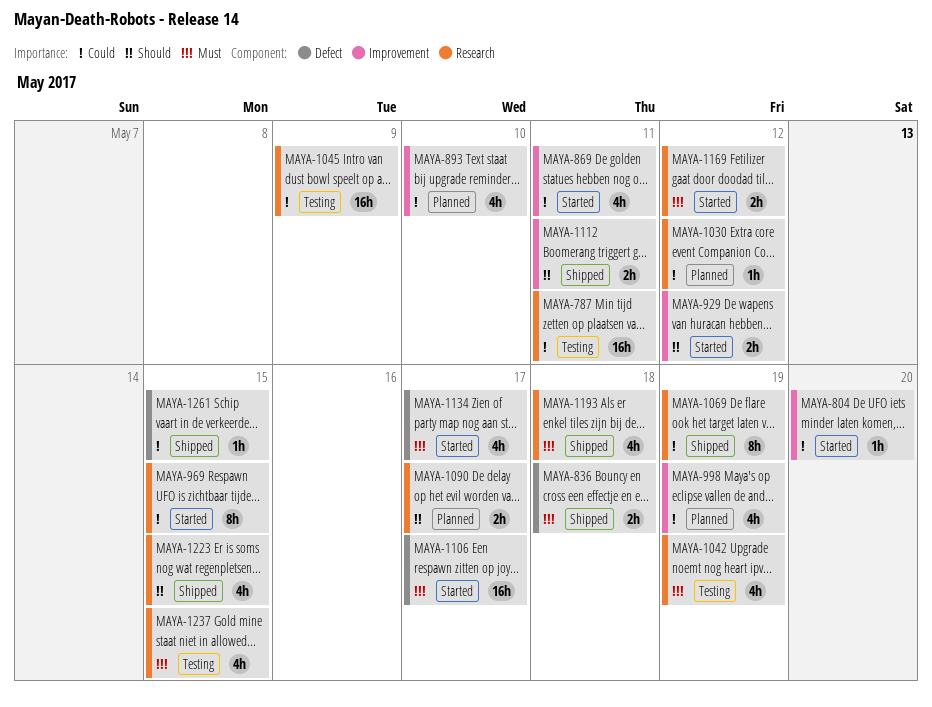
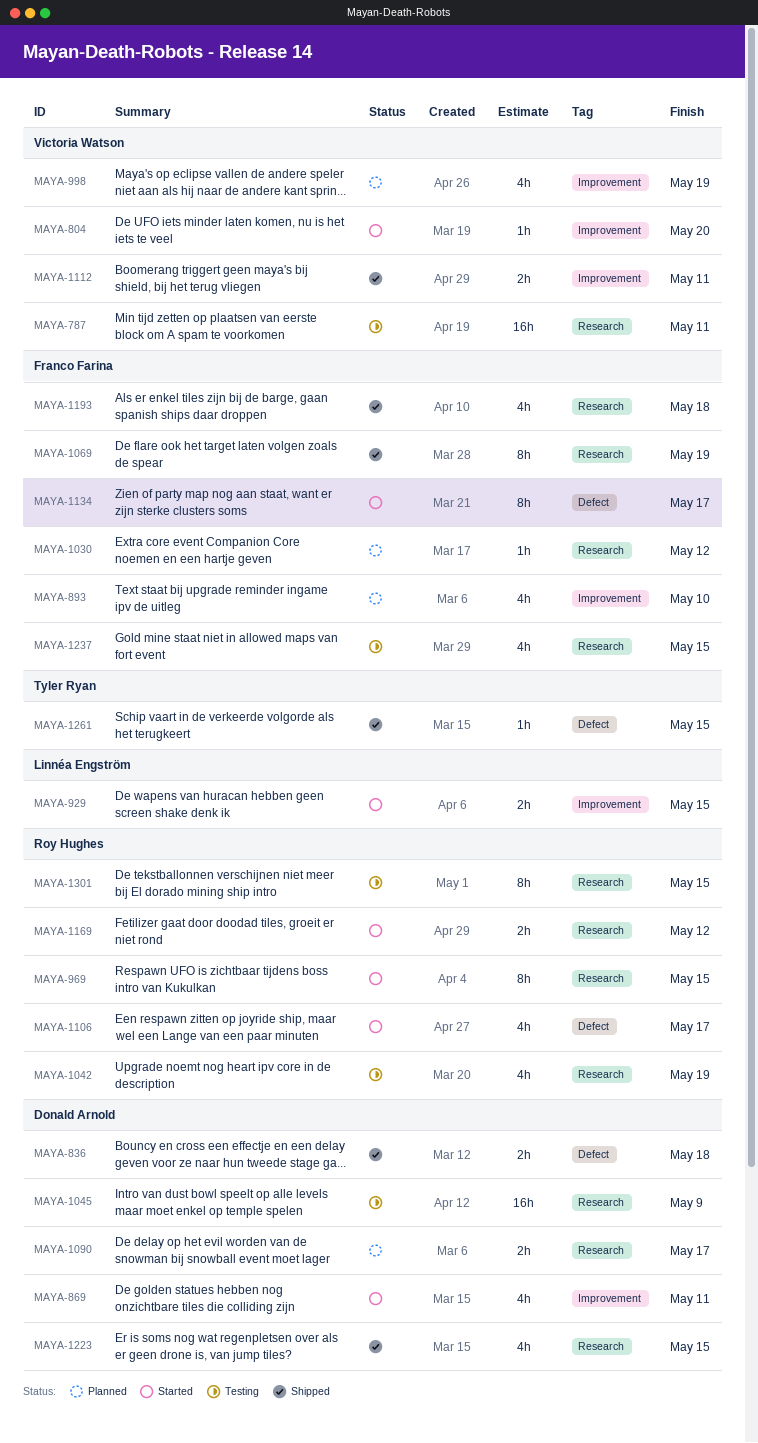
MAYA-929, due: May 12 -> May 15
MAYA-1106, estimate: 16h -> 4h
MAYA-1134, estimate: 4h -> 8h
MAYA-1301: none -> present

